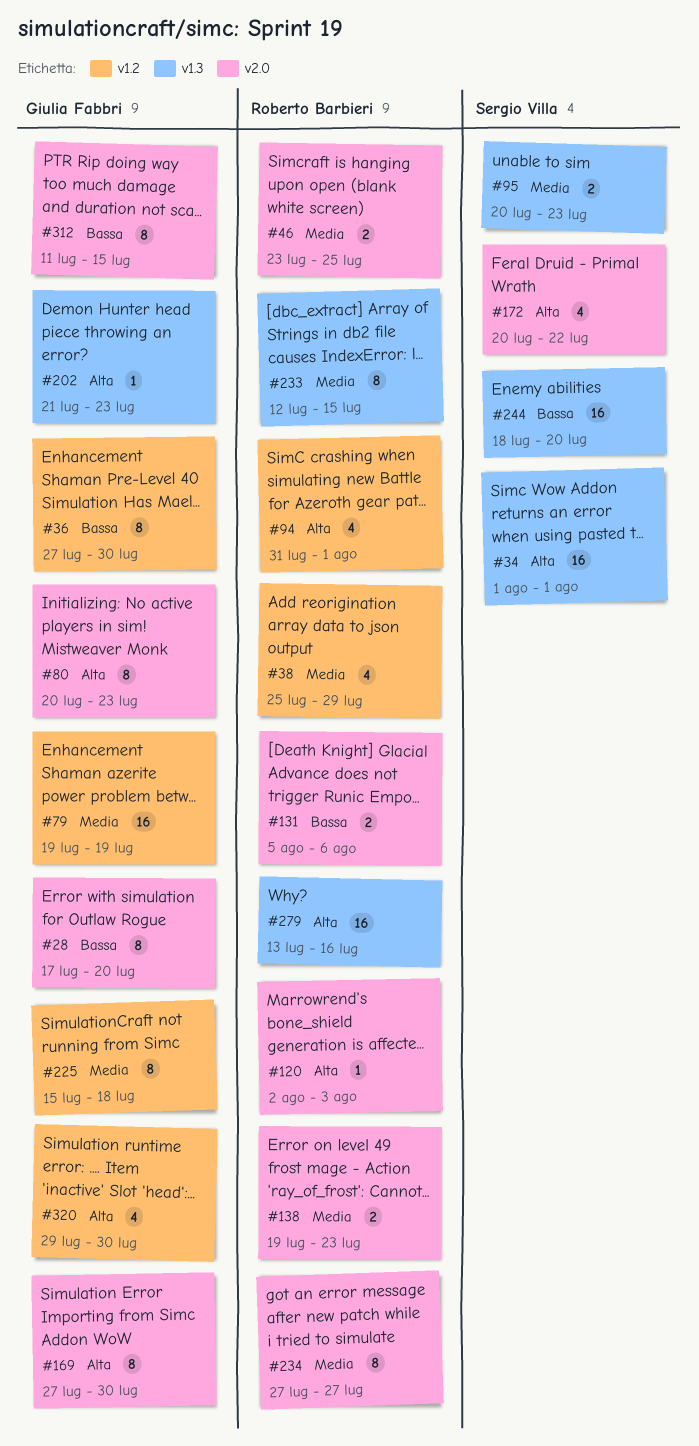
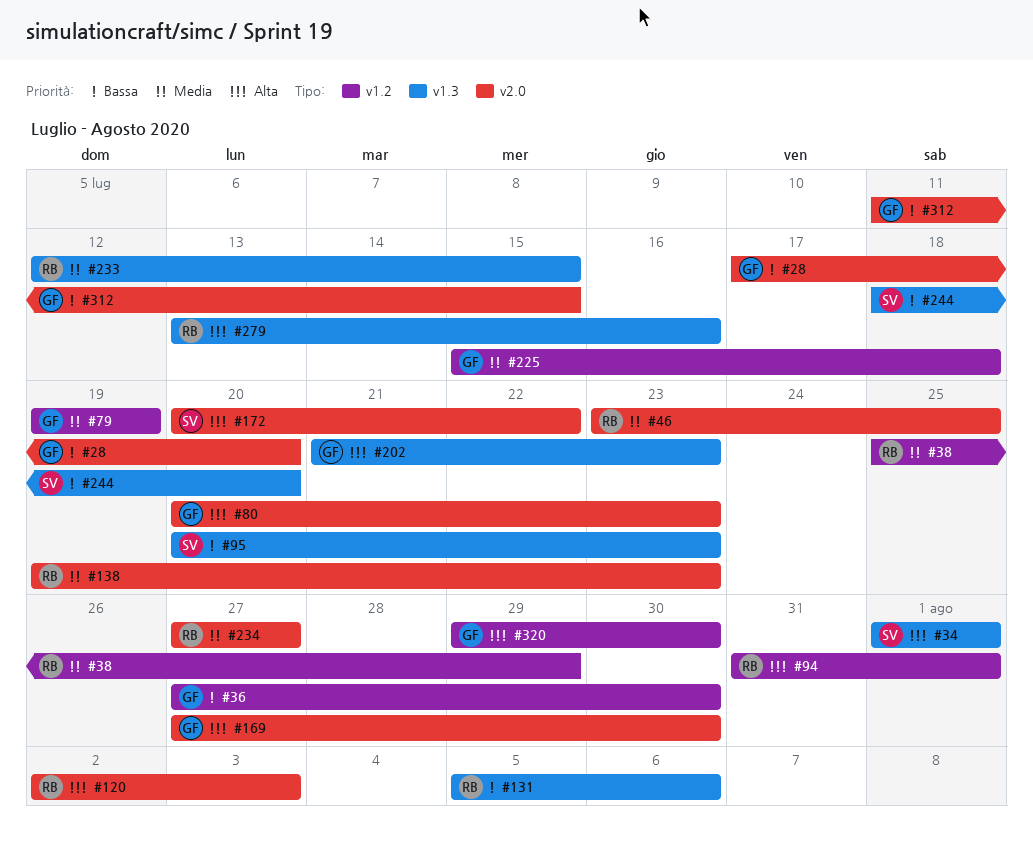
#95, priority: Media -> Bassa
#131, label: v2.0 -> v1.3

